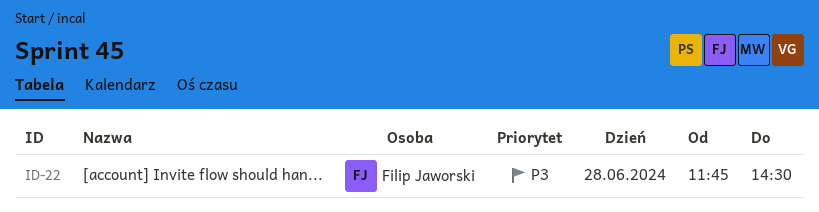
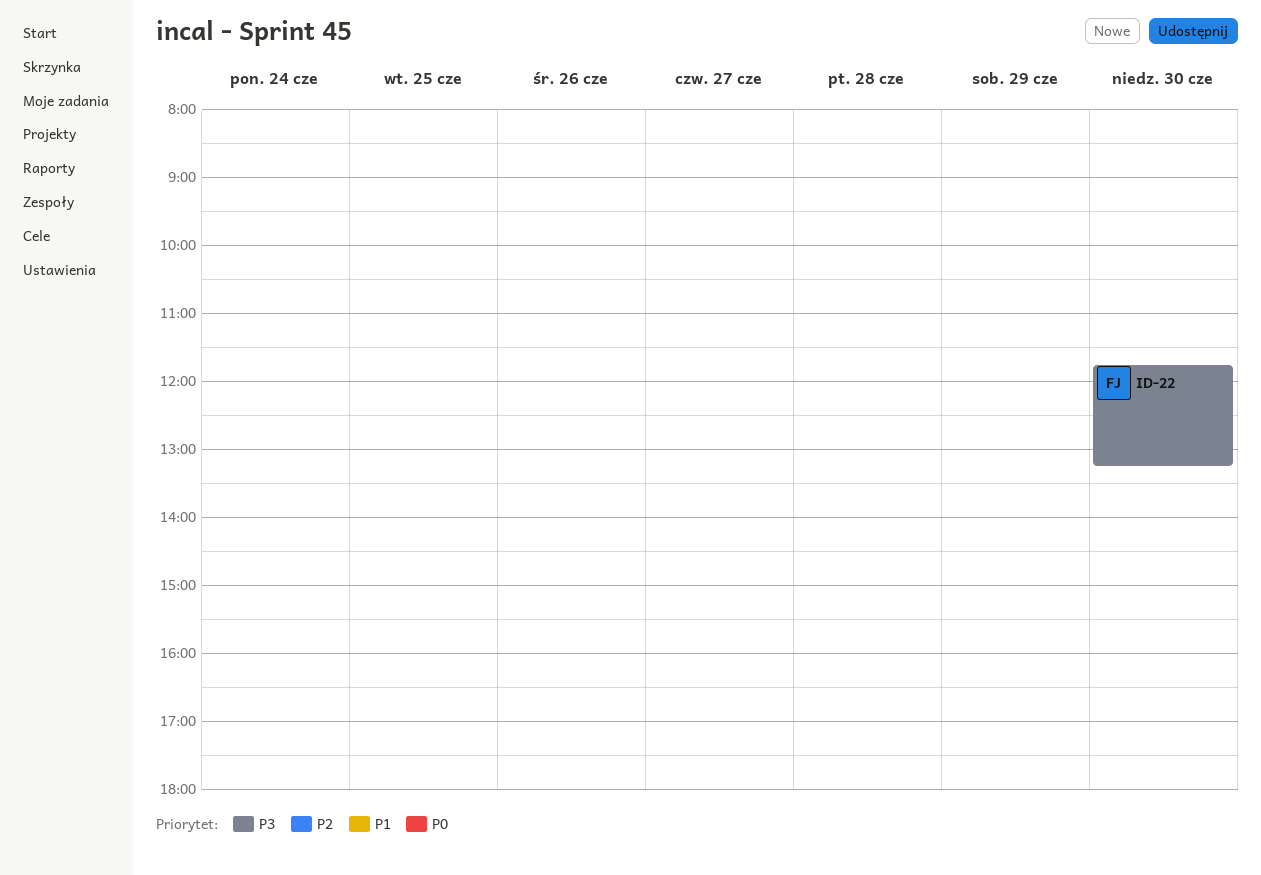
ID-22, day: Jun 28 -> Jun 30
ID-22, ends: 14:30 -> 13:15

